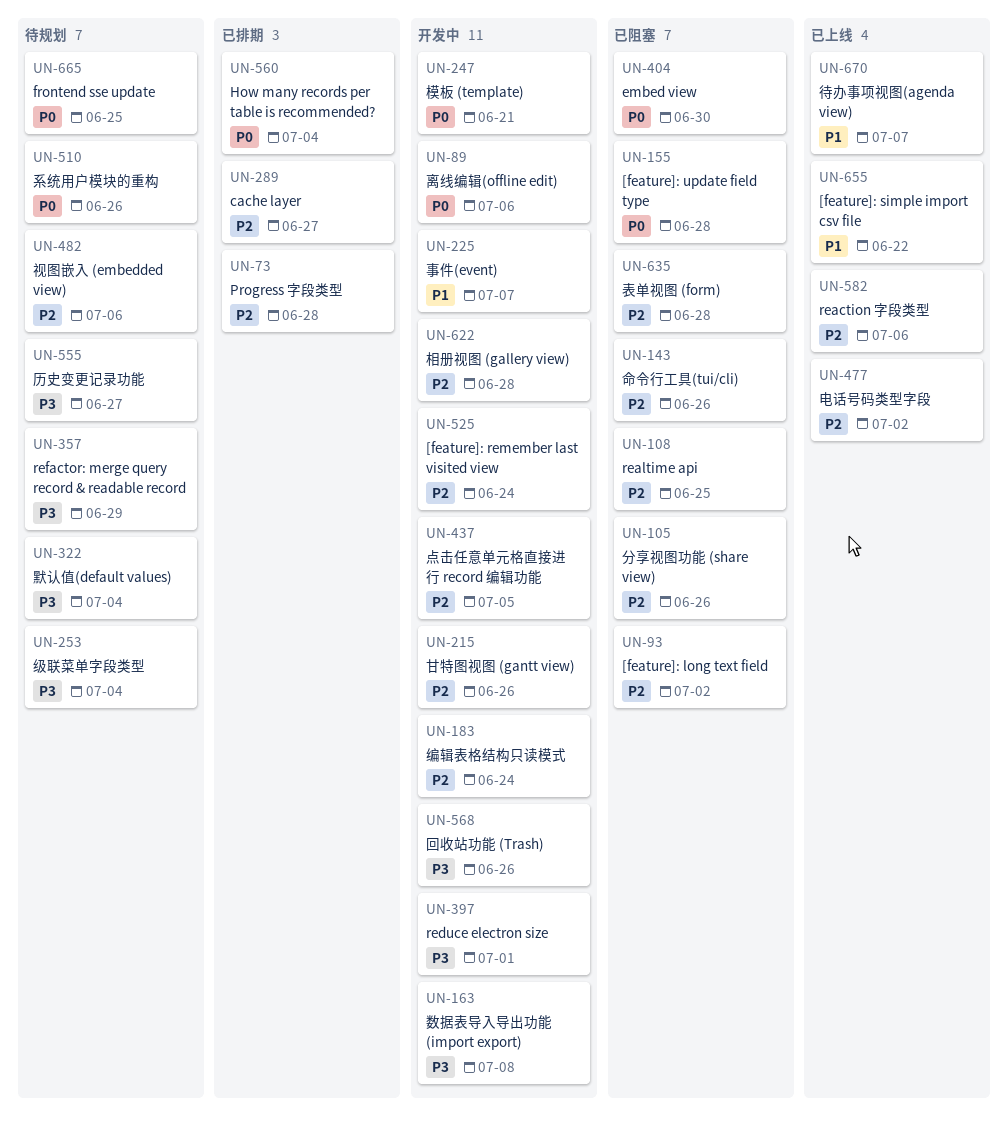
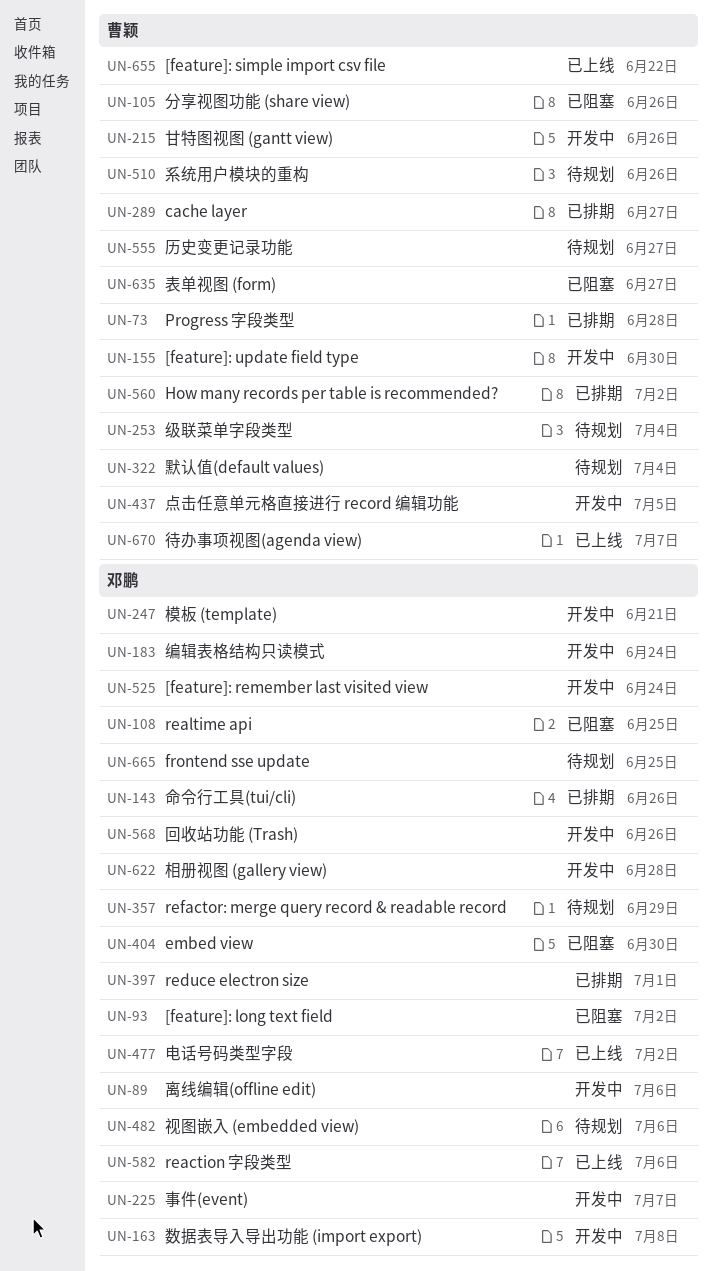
UN-143, status: 已阻塞 -> 已排期
UN-155, status: 已阻塞 -> 开发中
UN-155, due: Jun 28 -> Jun 30
UN-397, status: 开发中 -> 已排期
UN-560, due: Jul 4 -> Jul 2
UN-635, due: Jun 28 -> Jun 27

